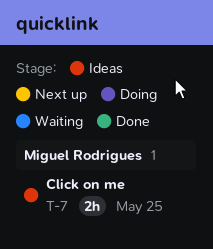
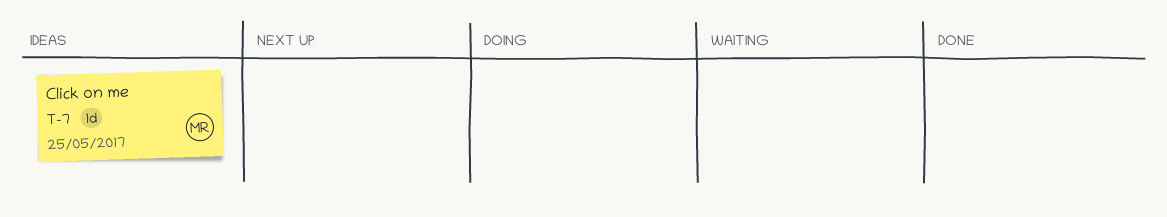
T-7, estimate: 2h -> 1d

